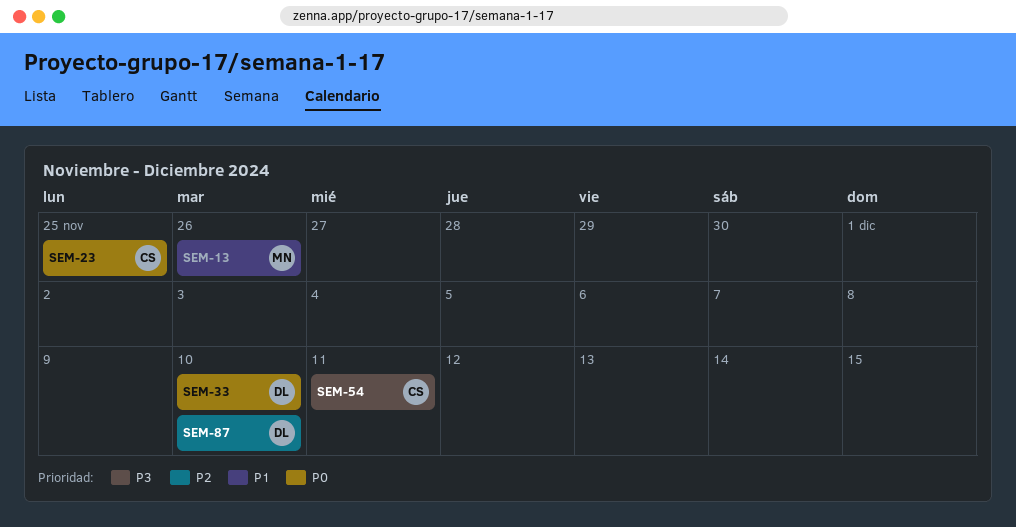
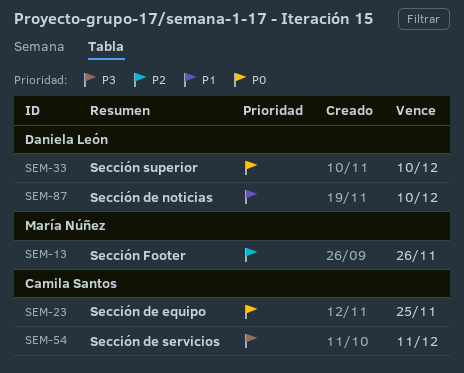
SEM-13, priority: P1 -> P2
SEM-87, priority: P2 -> P1

